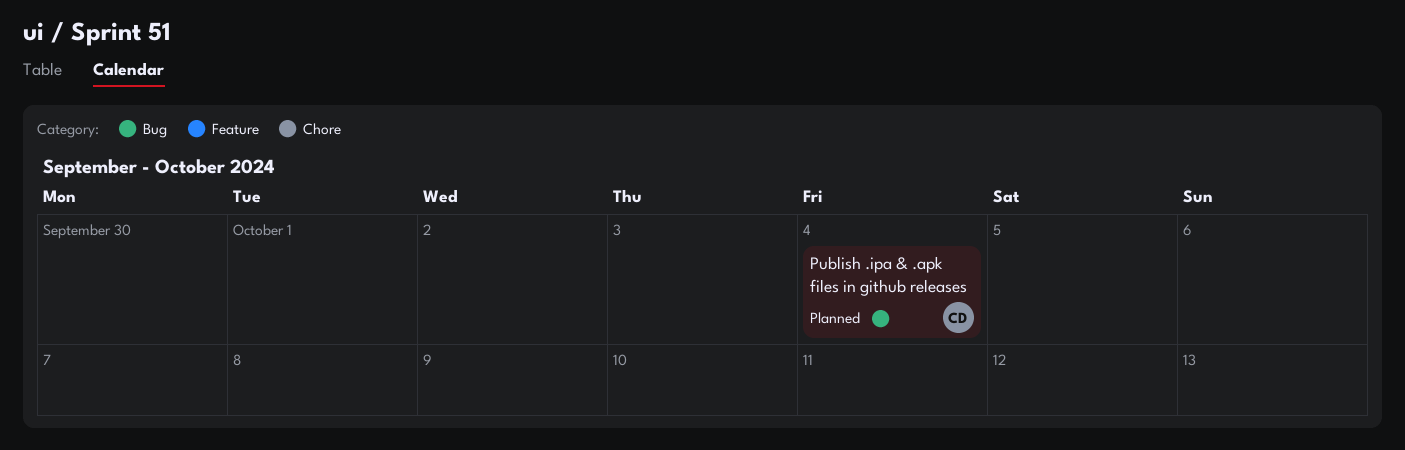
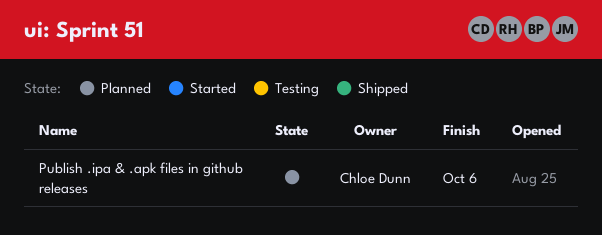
Publish .ipa & .apk files in github releases, due: Oct 4 -> Oct 6

